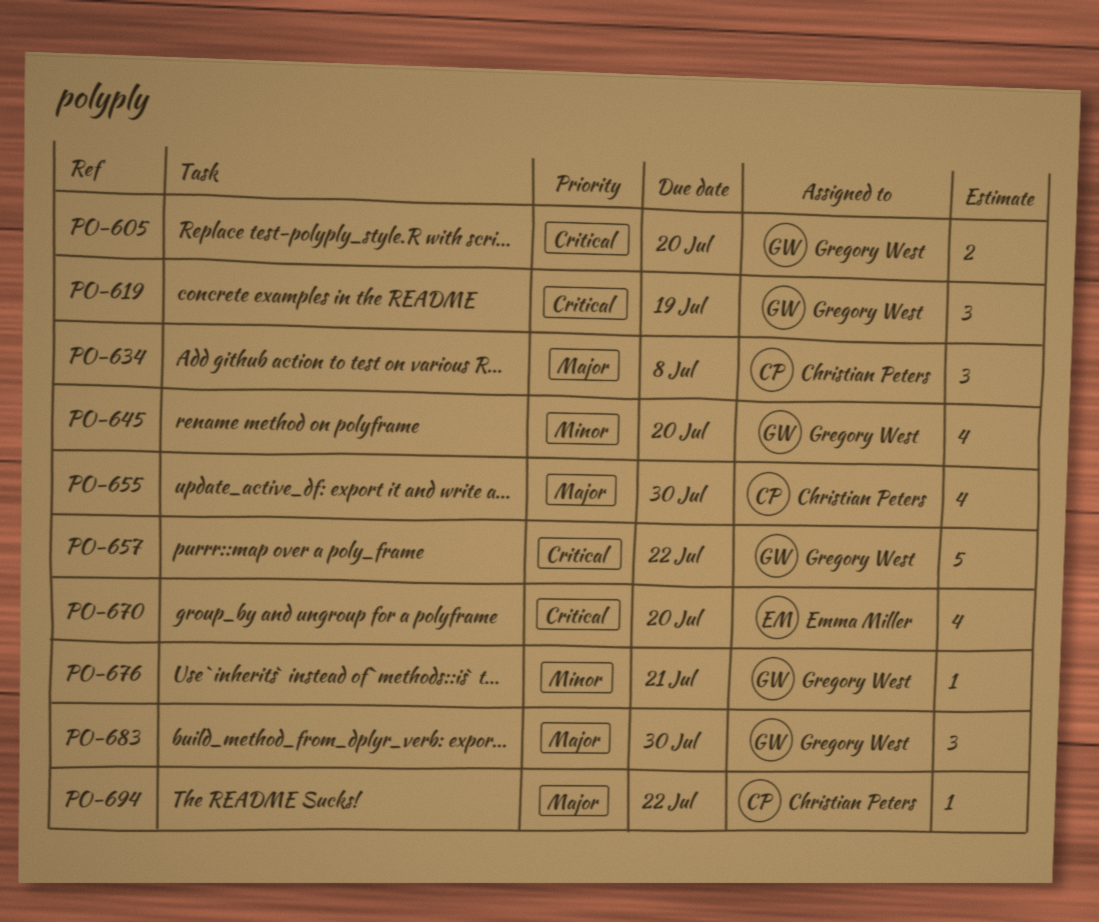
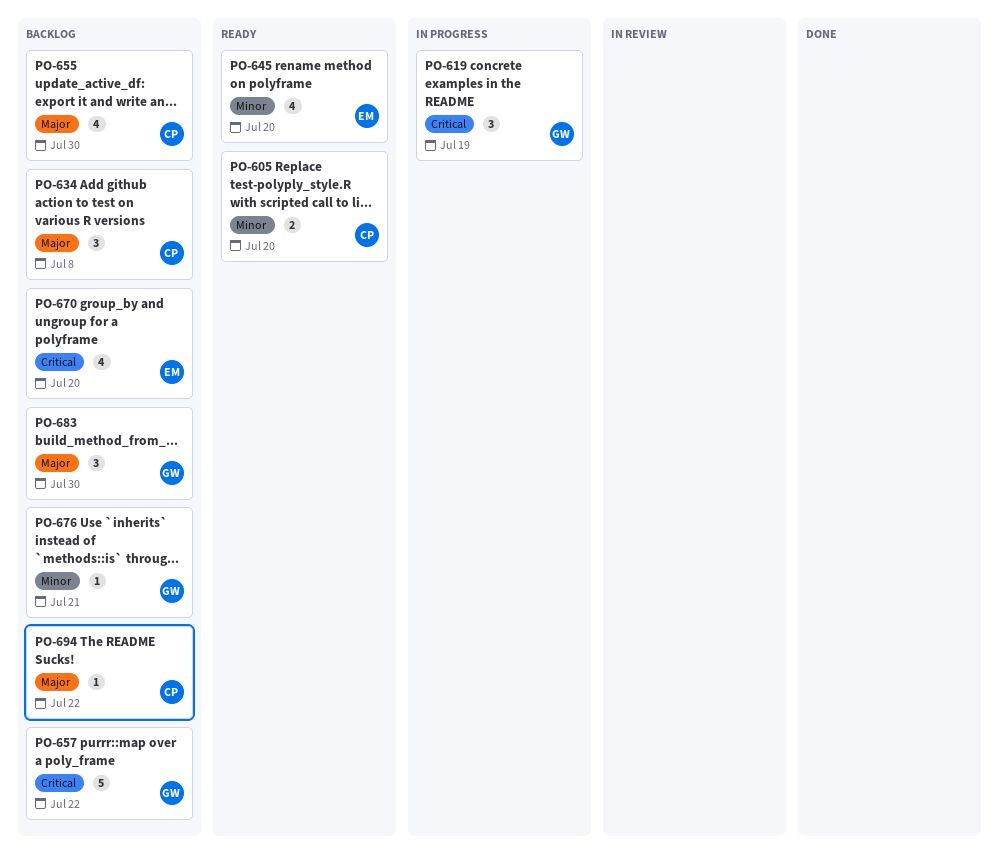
PO-605, owner: Gregory West -> Christian Peters
PO-605, priority: Critical -> Minor
PO-645, owner: Gregory West -> Emma Miller

